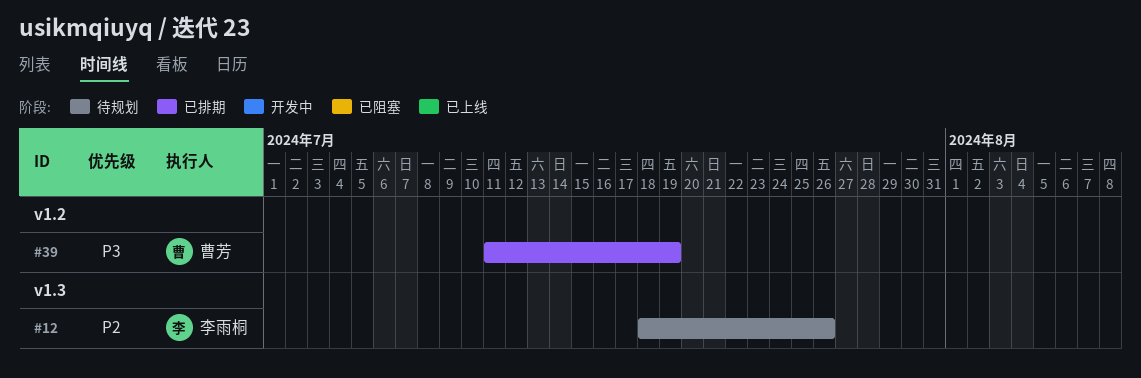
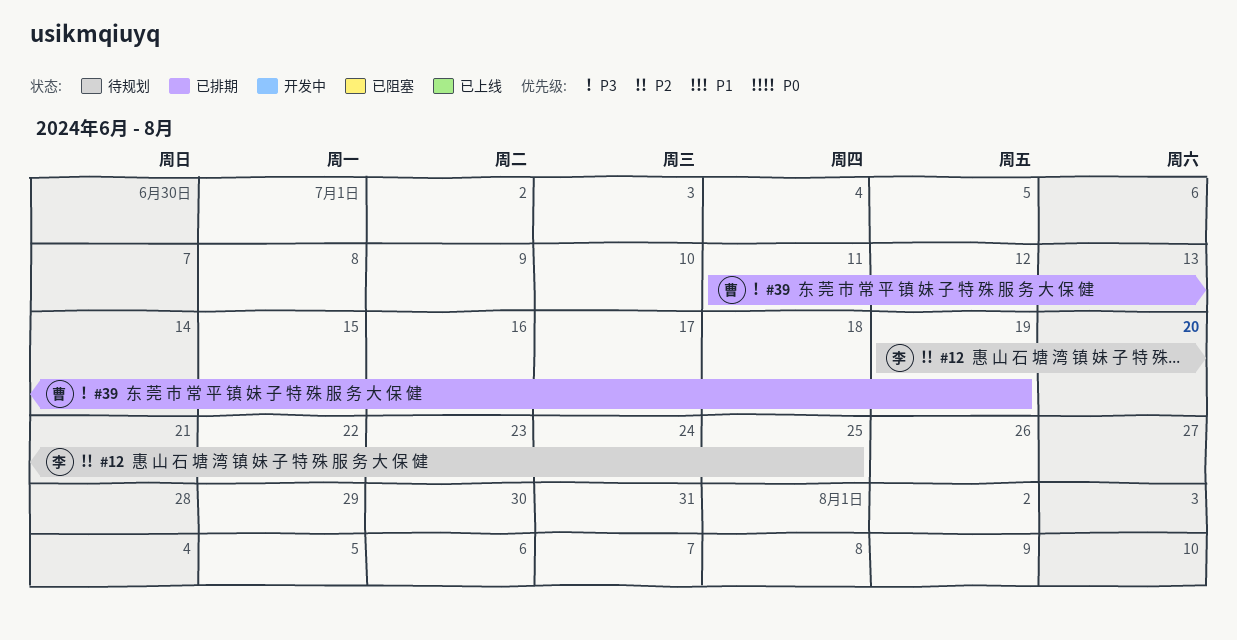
#12, start: Jul 18 -> Jul 19
#12, due: Jul 26 -> Jul 25

